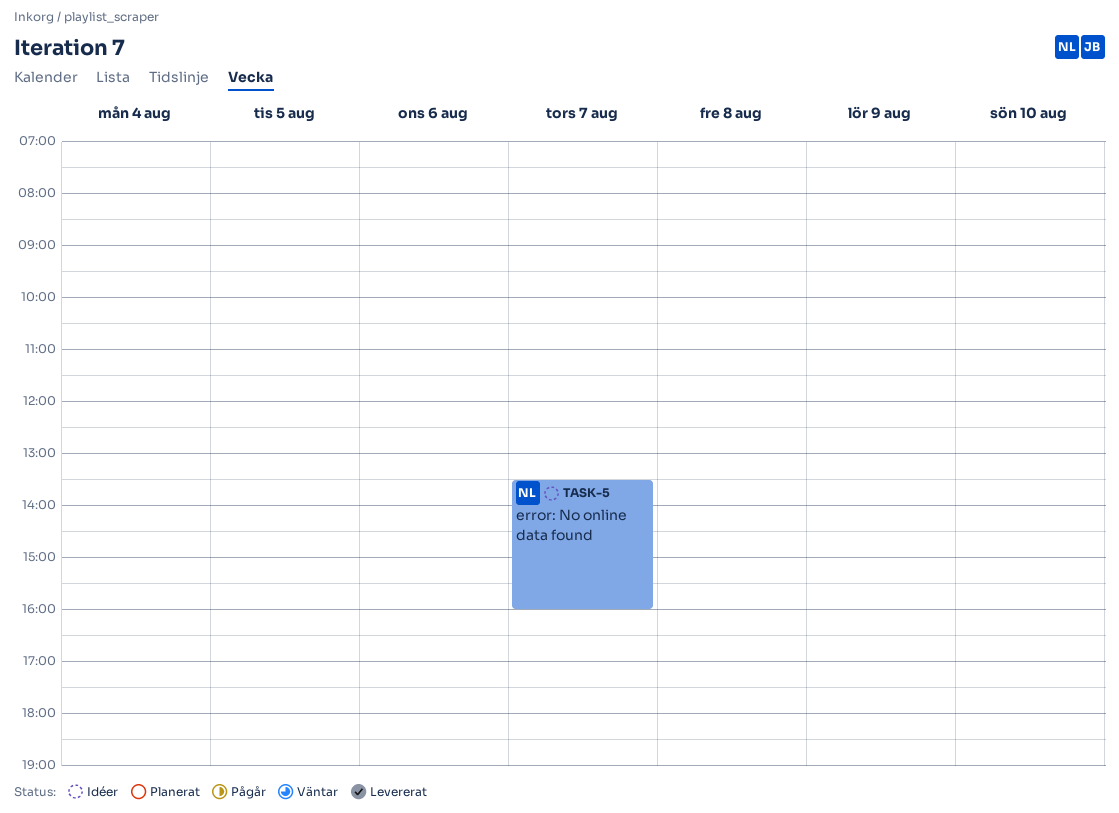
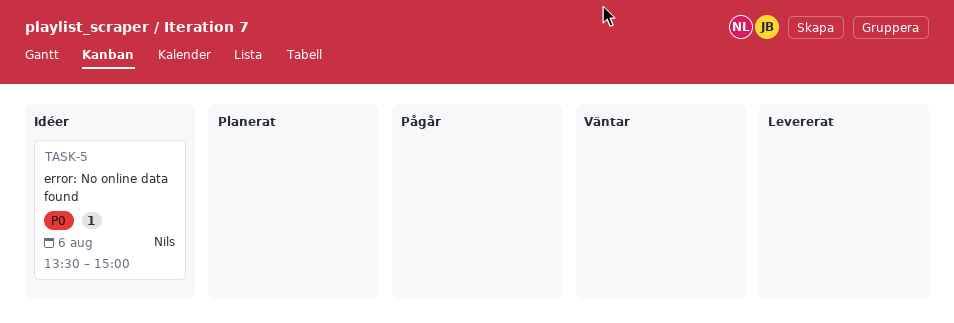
TASK-5, day: Aug 7 -> Aug 6
TASK-5, ends: 16:00 -> 15:00

